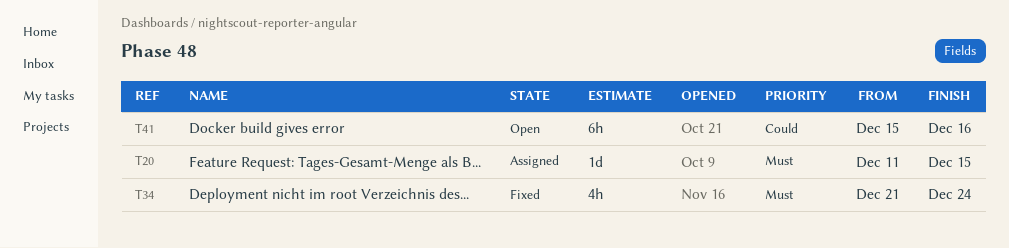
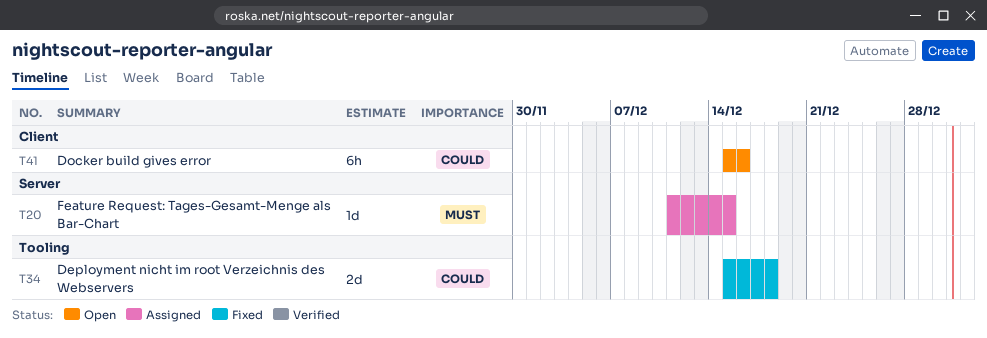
T34, priority: Must -> Could
T34, estimate: 4h -> 2d
T34, start: Dec 21 -> Dec 15
T34, due: Dec 24 -> Dec 18

